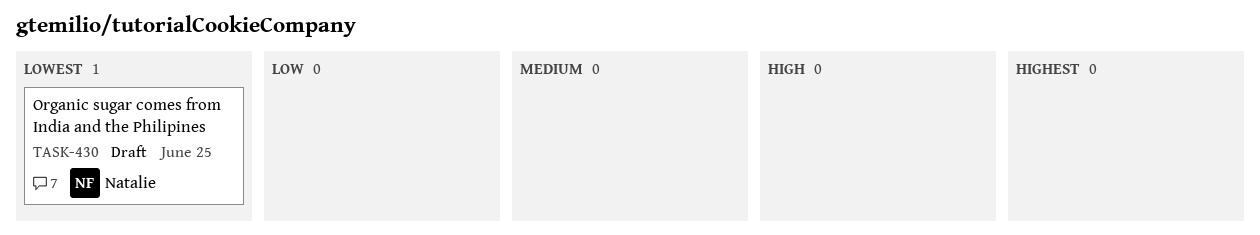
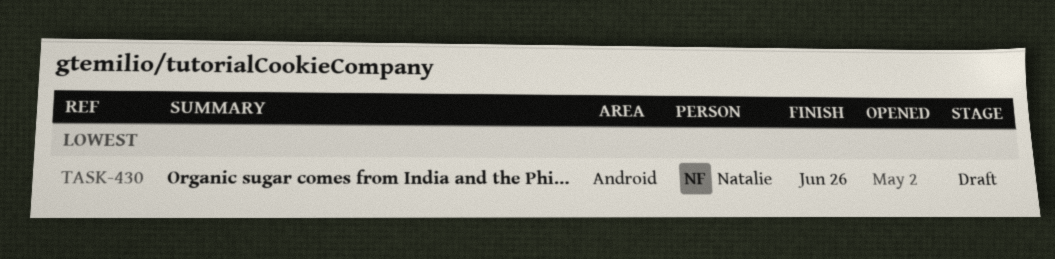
TASK-430, due: Jun 25 -> Jun 26

